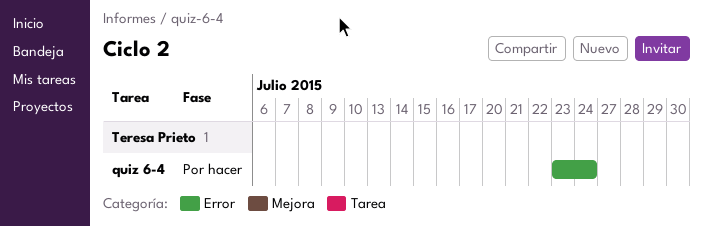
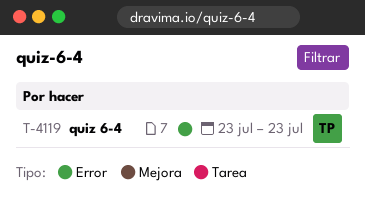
quiz 6-4, due: Jul 24 -> Jul 23

